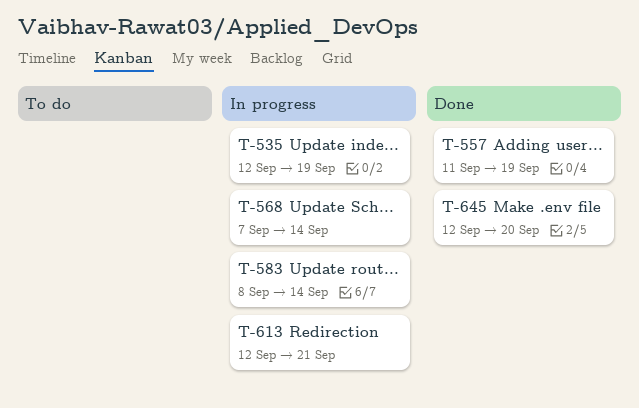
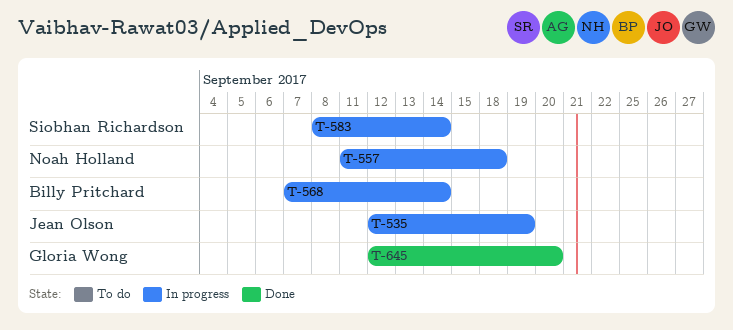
T-557, status: Done -> In progress
T-557, due: Sep 19 -> Sep 18
T-613: present -> none

